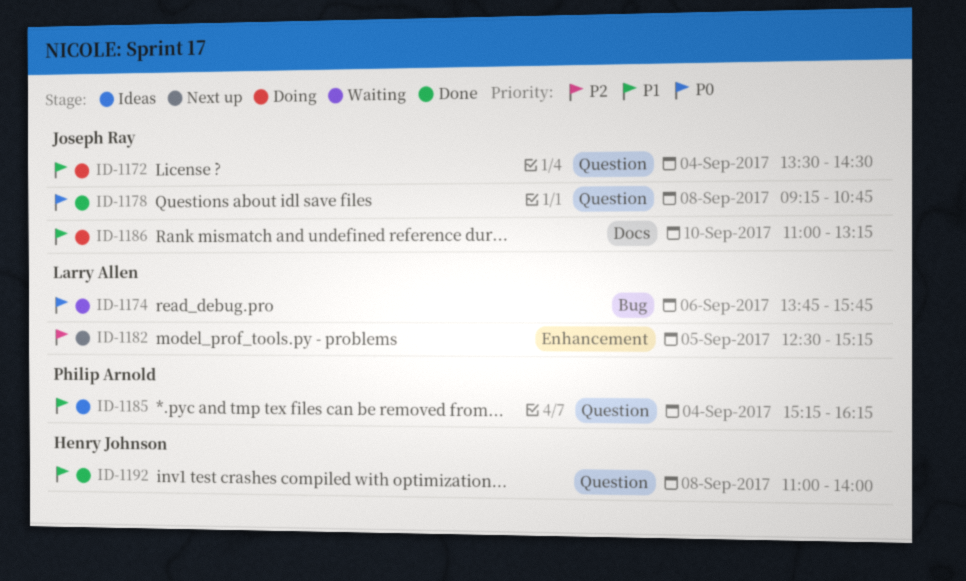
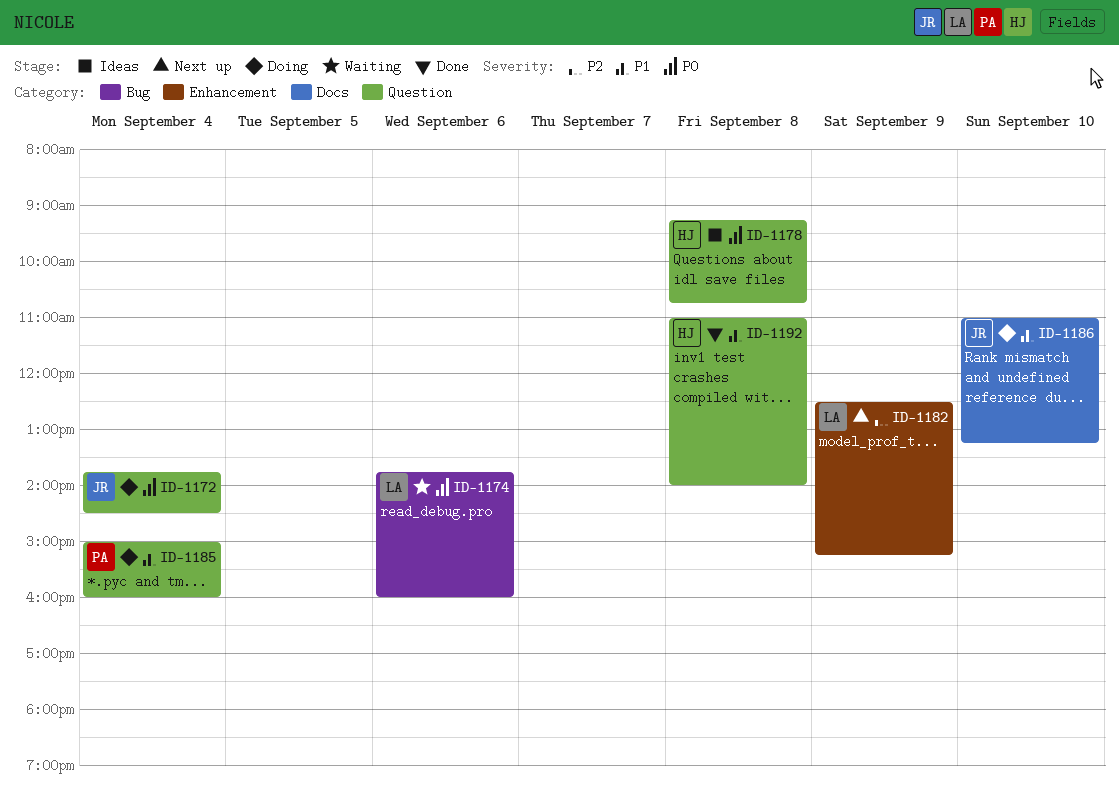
ID-1172, priority: P1 -> P0
ID-1172, begins: 13:30 -> 13:45
ID-1174, ends: 15:45 -> 16:00
ID-1178, status: Done -> Ideas
ID-1178, owner: Joseph Ray -> Henry Johnson
ID-1182, day: Sep 5 -> Sep 9
ID-1185, status: Ideas -> Doing
ID-1185, begins: 15:15 -> 15:00
ID-1185, ends: 16:15 -> 16:00

